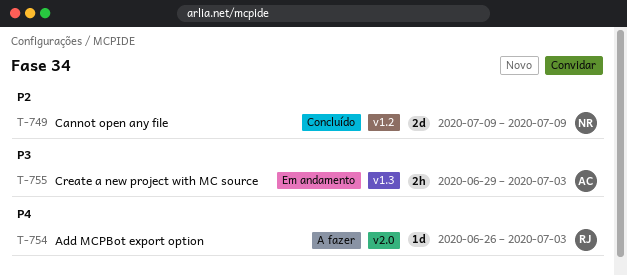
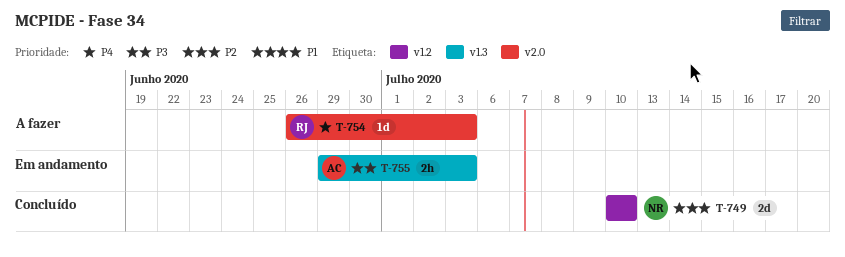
T-749, start: Jul 9 -> Jul 10
T-749, due: Jul 9 -> Jul 10

